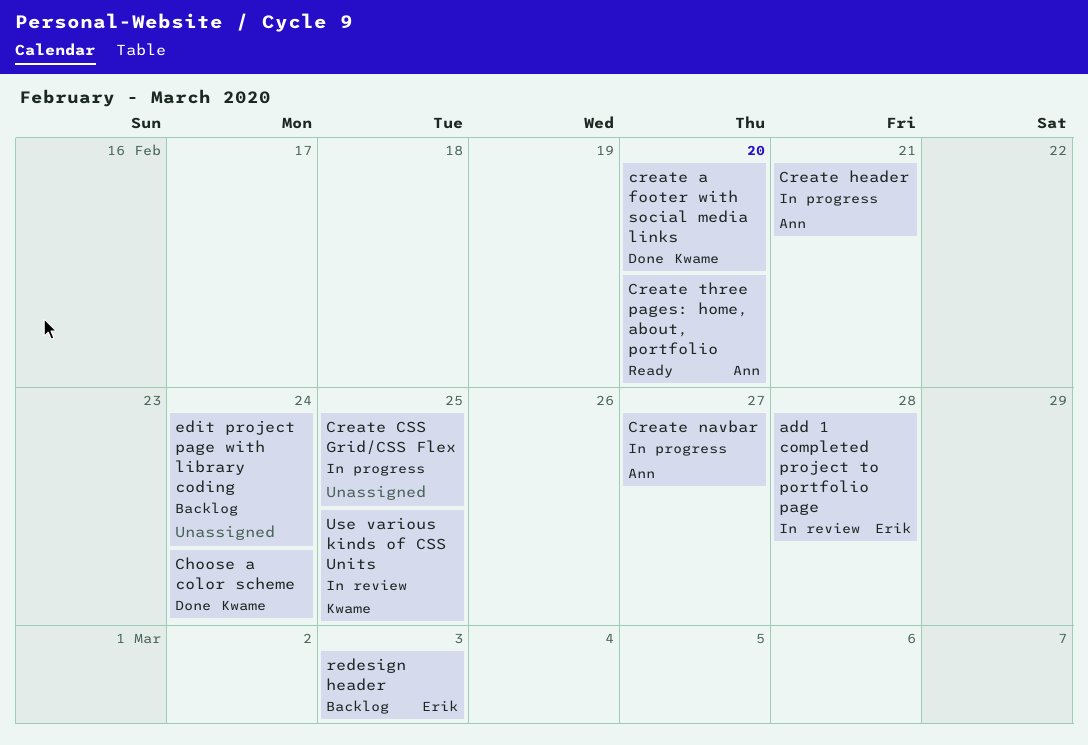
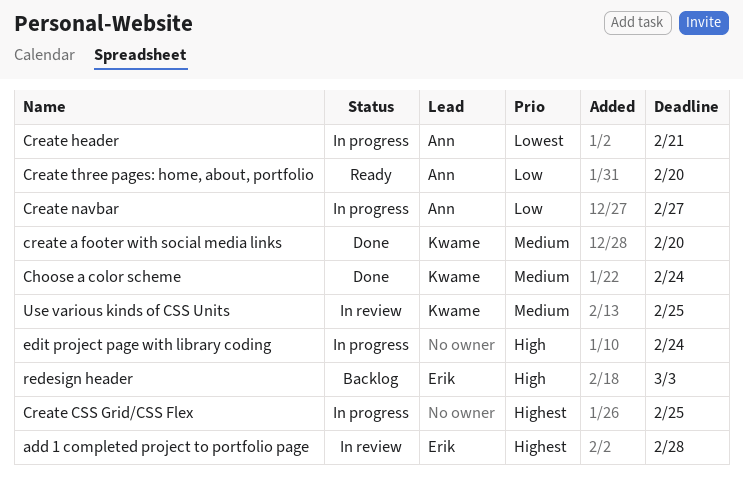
edit project page with library coding, status: Backlog -> In progress

